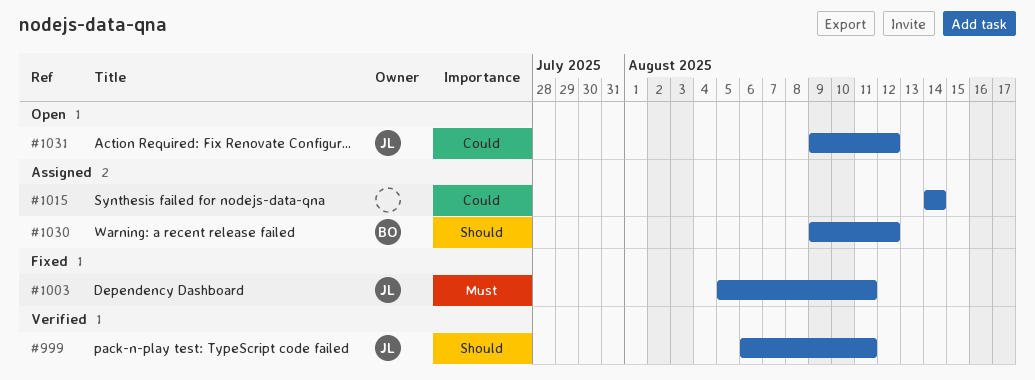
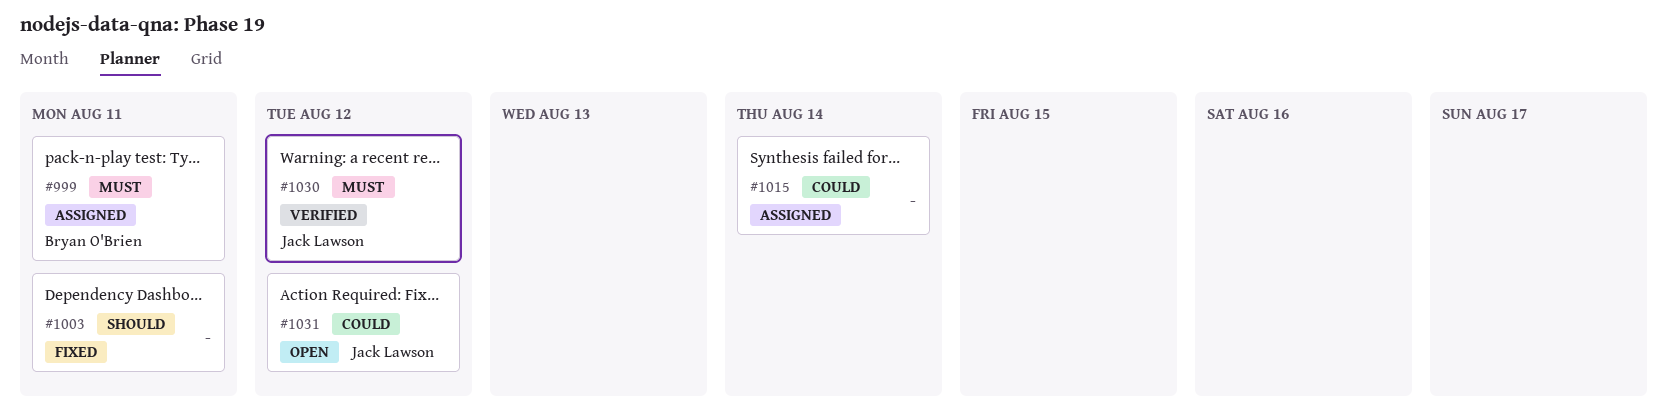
#999, status: Verified -> Assigned
#999, owner: Jack Lawson -> Bryan O'Brien
#999, priority: Should -> Must
#1003, owner: Jack Lawson -> none
#1003, priority: Must -> Should
#1030, status: Assigned -> Verified
#1030, owner: Bryan O'Brien -> Jack Lawson
#1030, priority: Should -> Must

